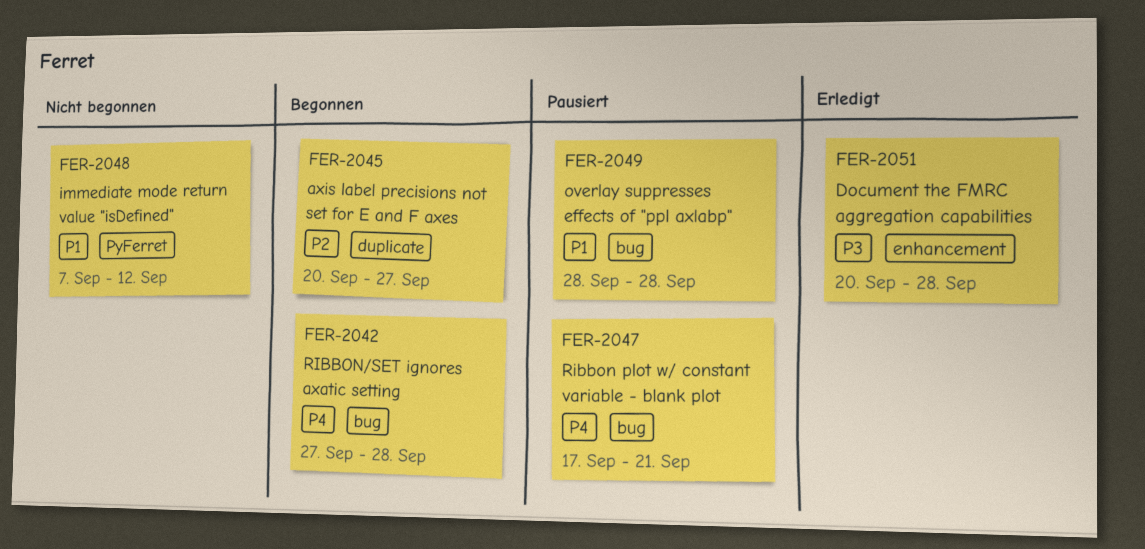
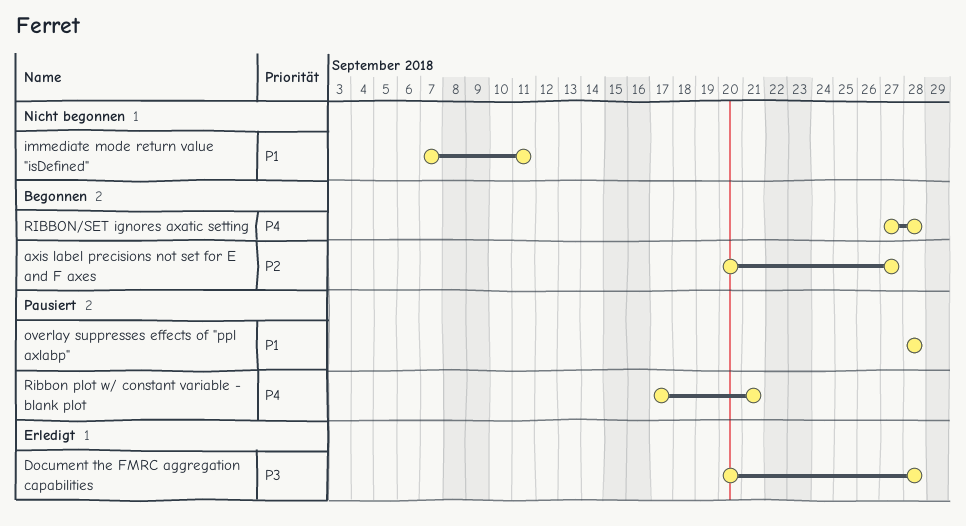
immediate mode return value "isDefined", due: Sep 12 -> Sep 11

